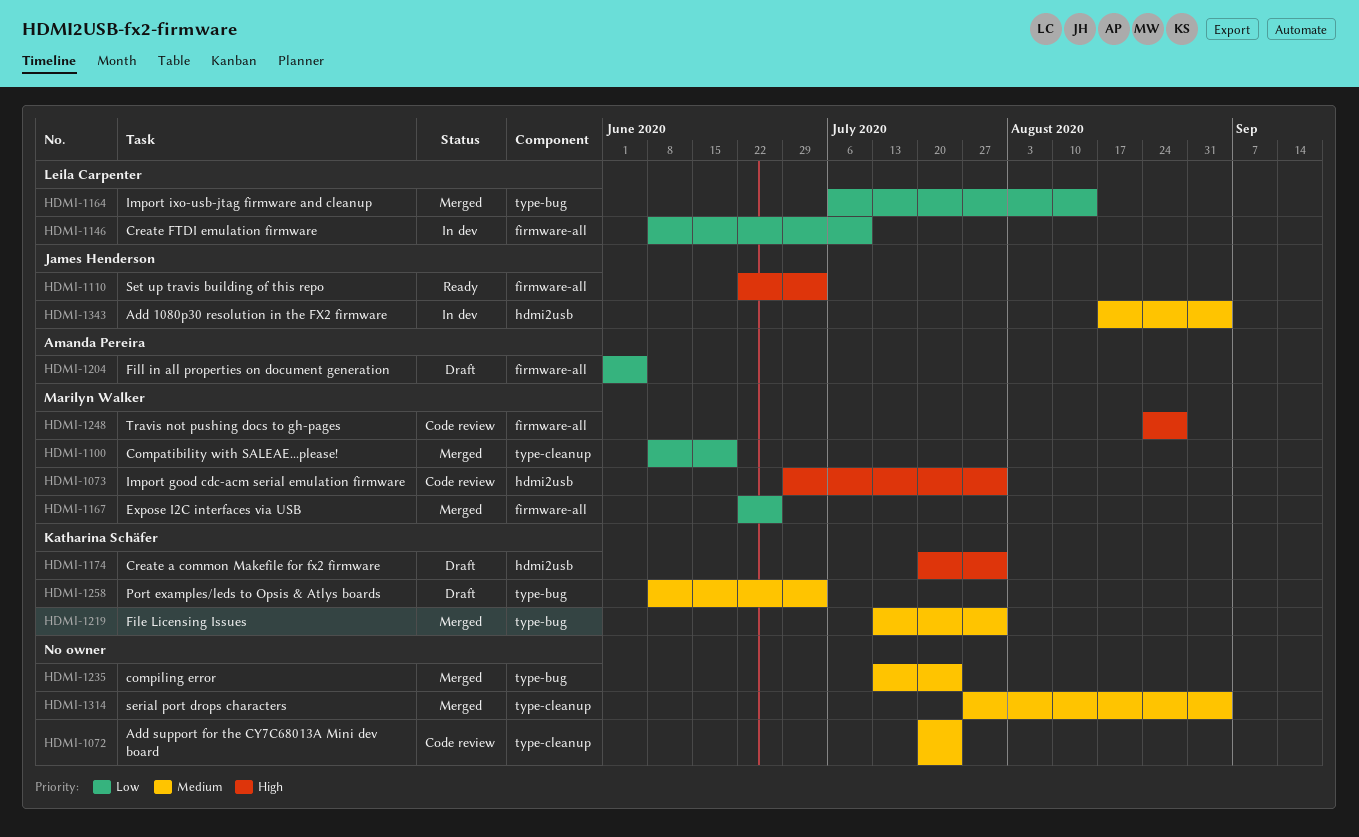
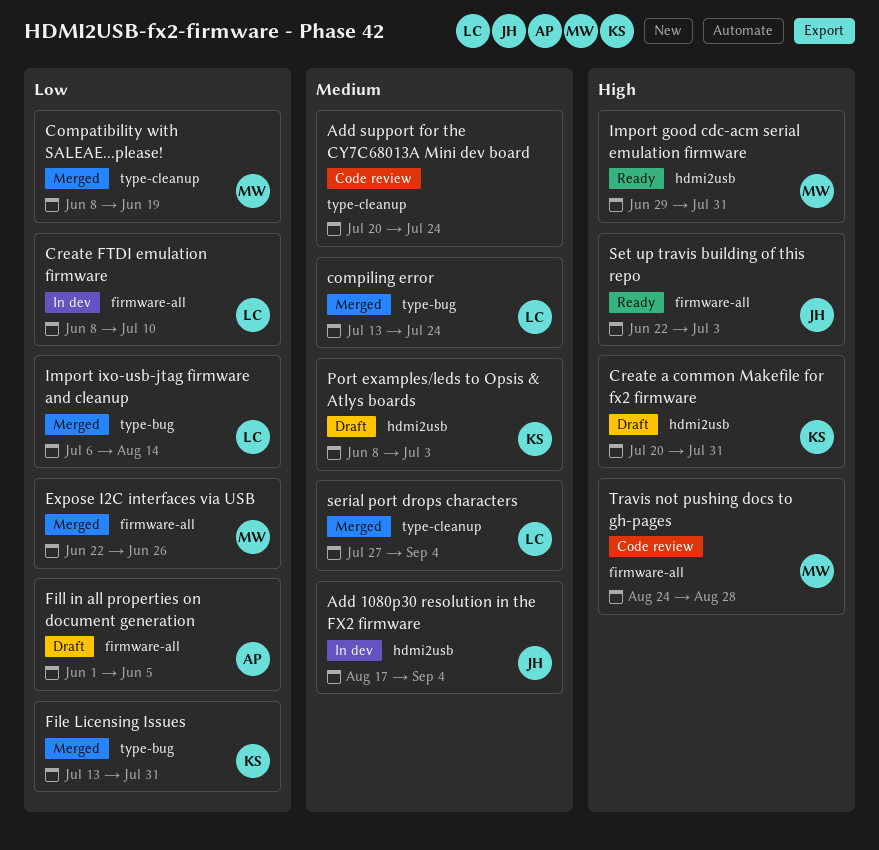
compiling error, owner: none -> Leila Carpenter
File Licensing Issues, priority: Medium -> Low
Import good cdc-acm serial emulation firmware, status: Code review -> Ready
Port examples/leds to Opsis & Atlys boards, label: type-bug -> hdmi2usb
serial port drops characters, owner: none -> Leila Carpenter

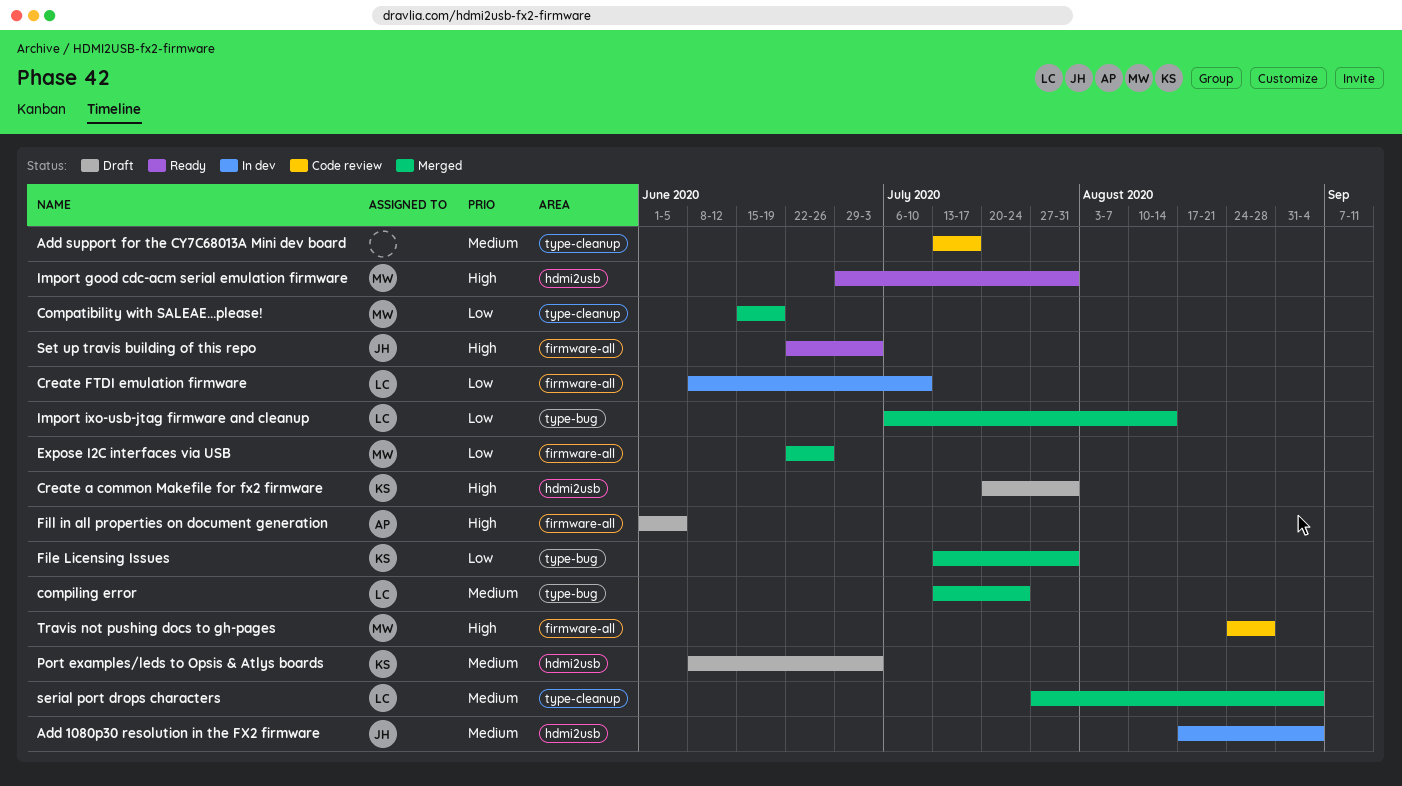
Add support for the CY7C68013A Mini dev board, start: Jul 20 -> Jul 13
Add support for the CY7C68013A Mini dev board, due: Jul 24 -> Jul 17
Compatibility with SALEAE...please!, start: Jun 8 -> Jun 15
Fill in all properties on document generation, priority: Low -> High

